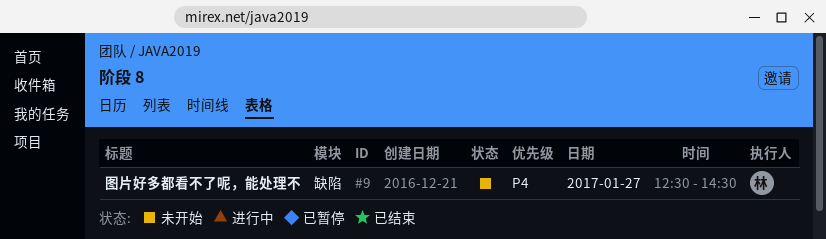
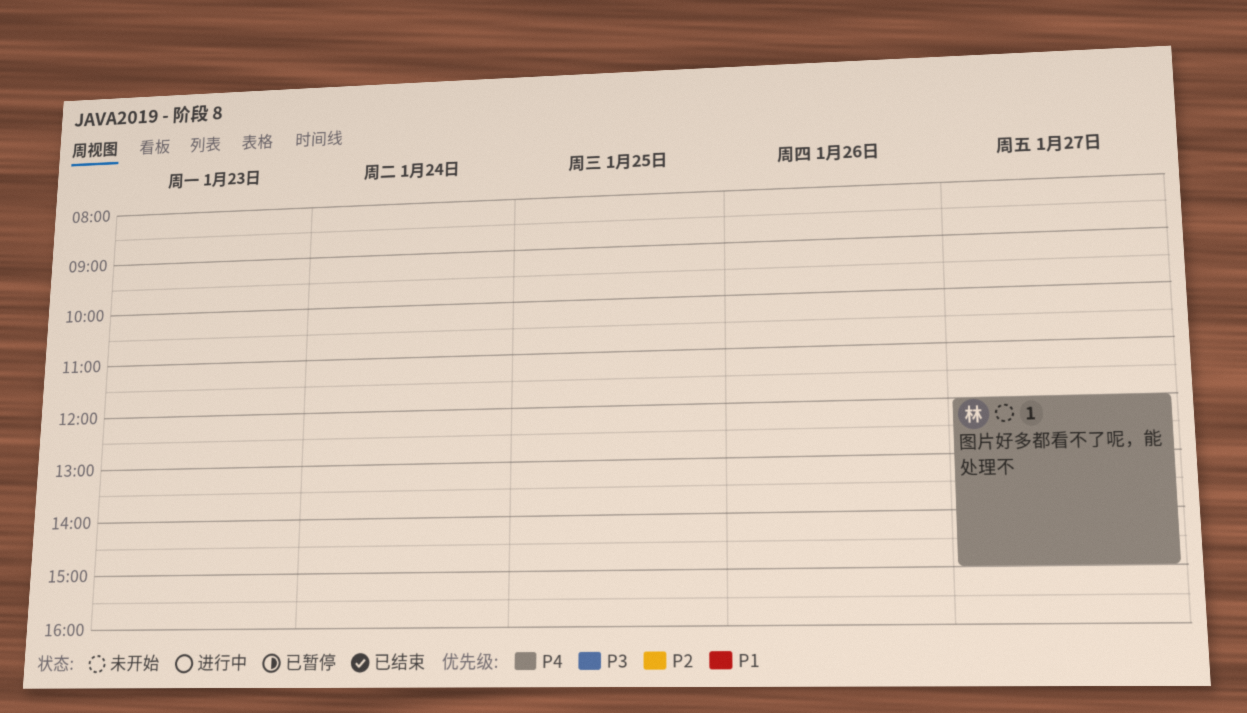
图片好多都看不了呢，能处理不, begins: 12:30 -> 12:00
图片好多都看不了呢，能处理不, ends: 14:30 -> 15:00

